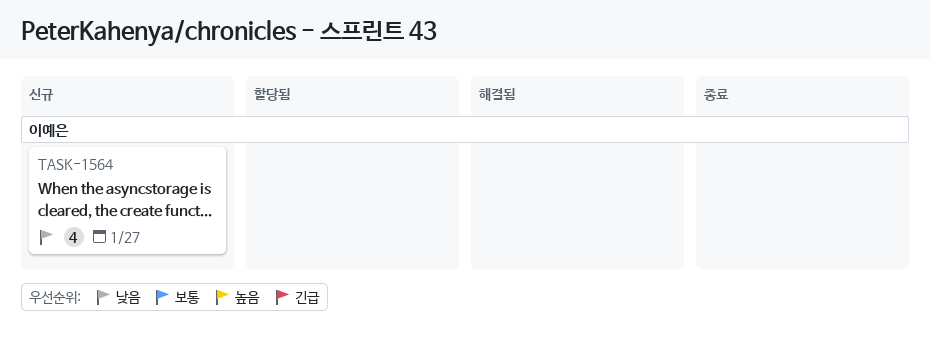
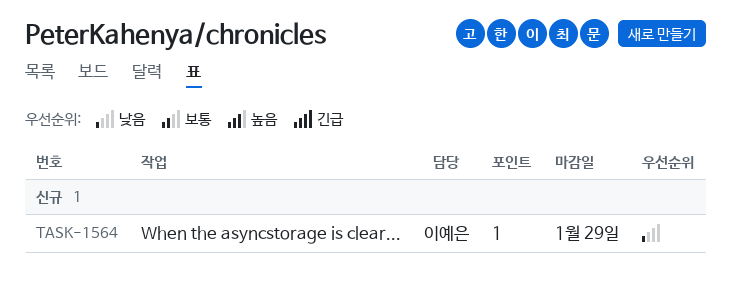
TASK-1564, estimate: 4 -> 1
TASK-1564, due: Jan 27 -> Jan 29

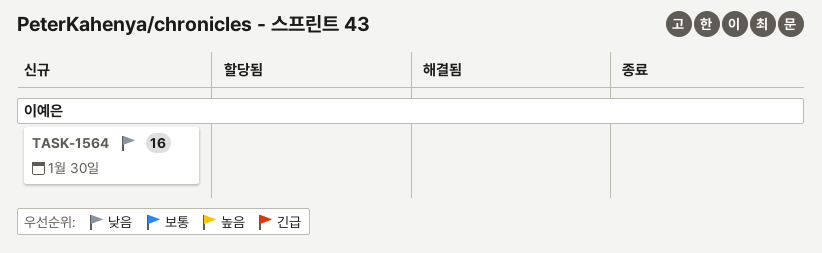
TASK-1564, estimate: 1 -> 16
TASK-1564, due: Jan 29 -> Jan 30

